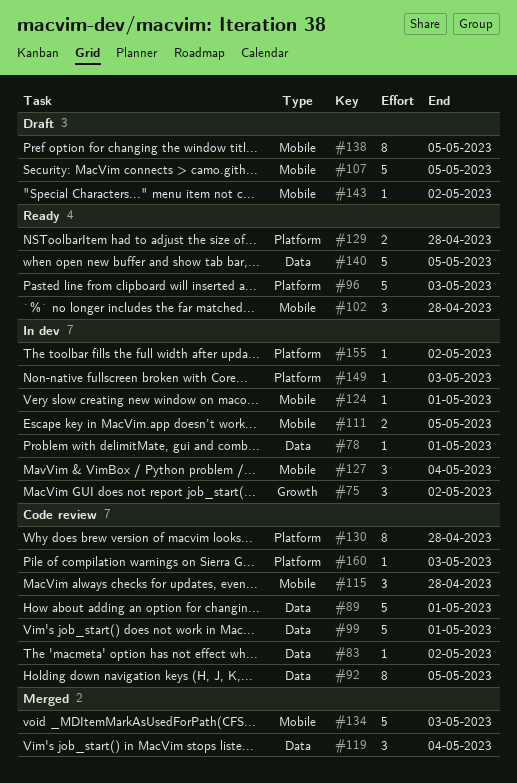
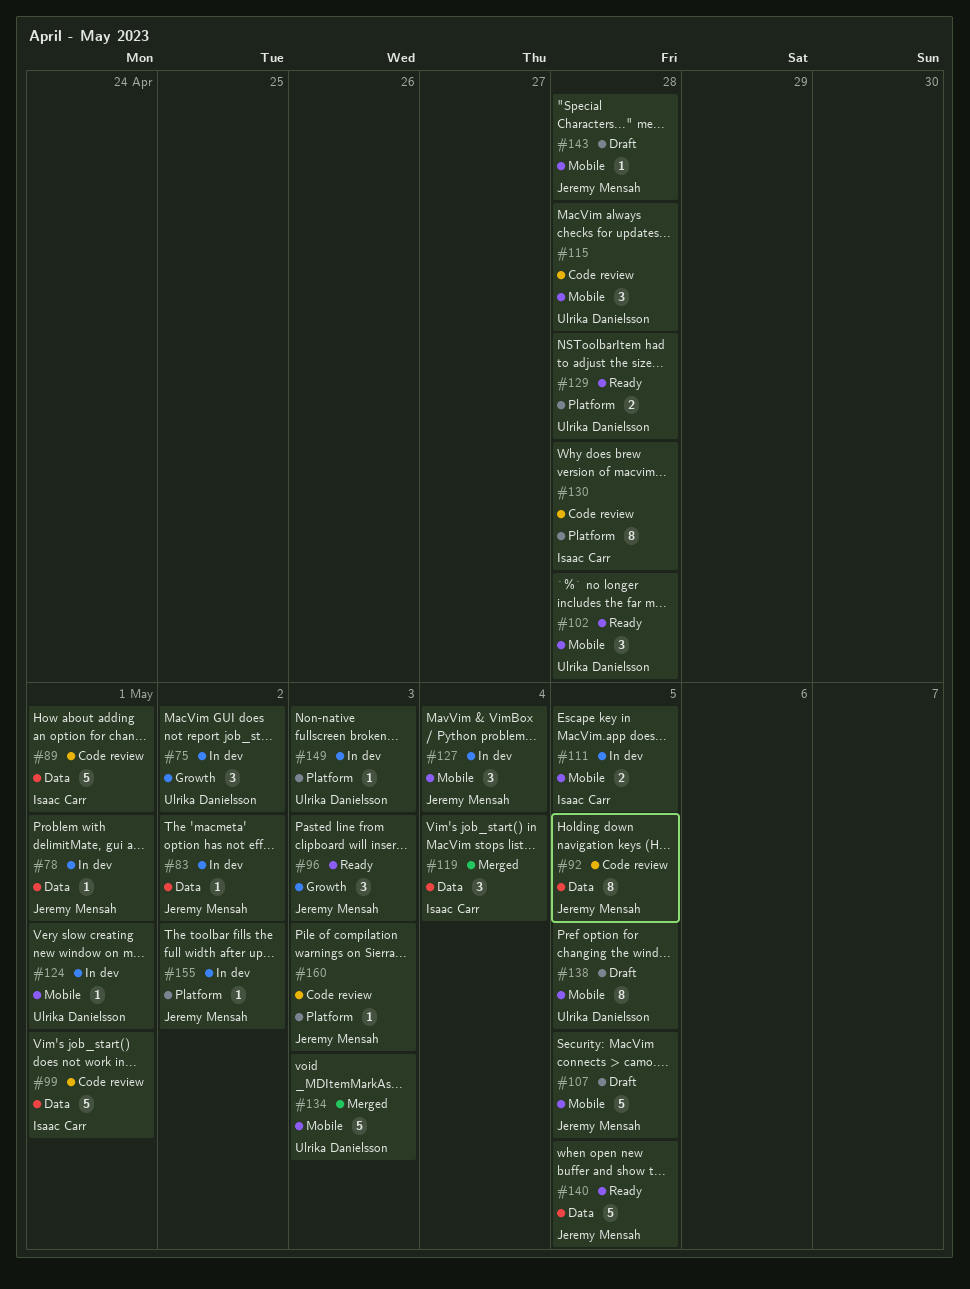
#83, status: Code review -> In dev
#96, label: Platform -> Growth
#96, estimate: 5 -> 3
#143, due: May 2 -> Apr 28

